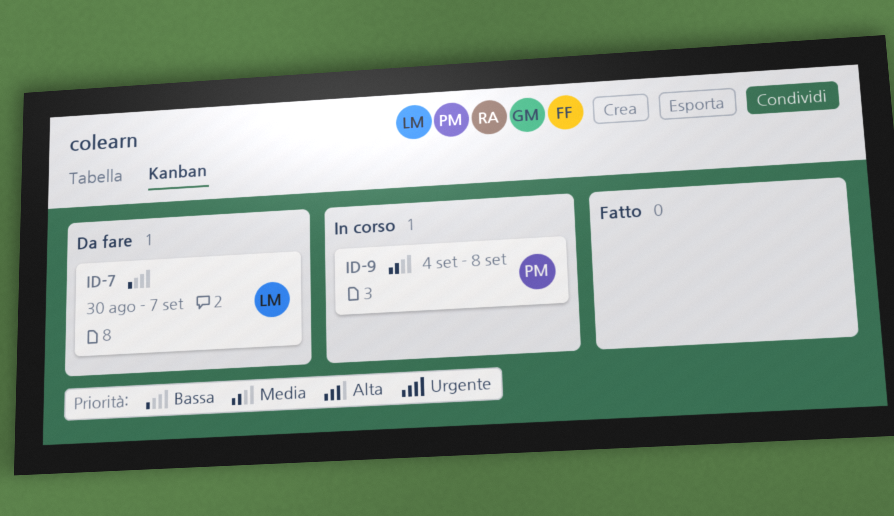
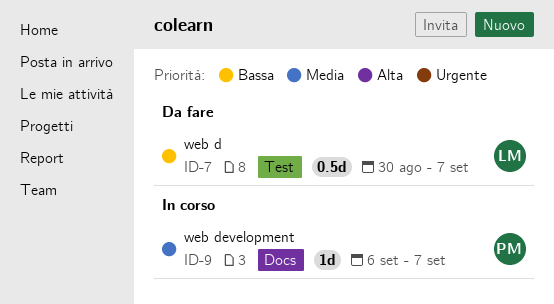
ID-9, start: Sep 4 -> Sep 6
ID-9, due: Sep 8 -> Sep 7

